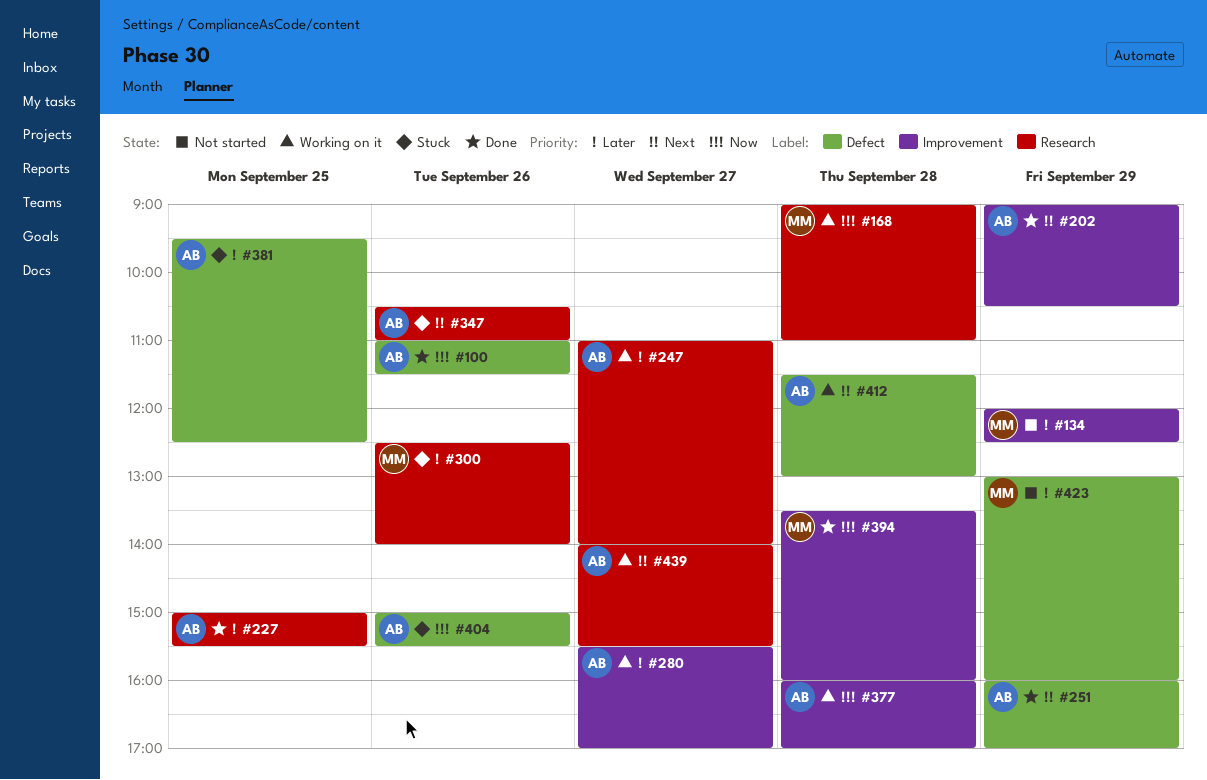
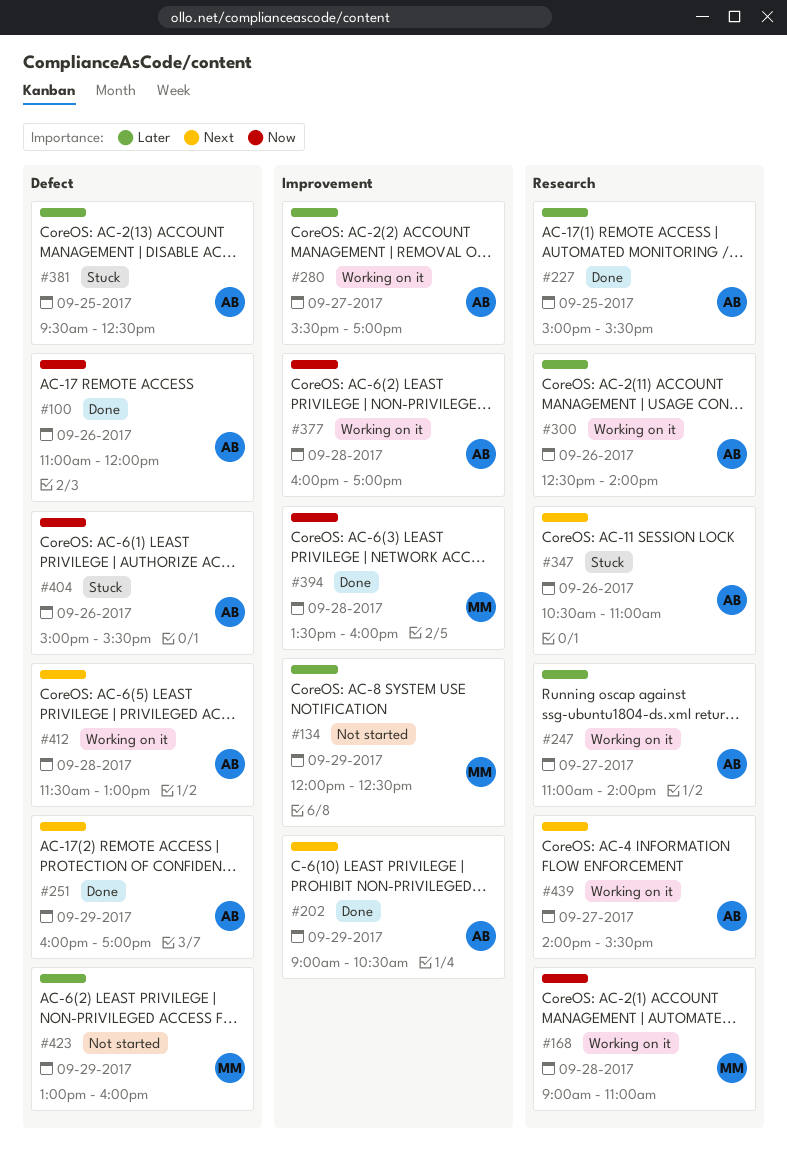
#100, ends: 11:30 -> 12:00
#300, status: Stuck -> Working on it
#300, owner: MM -> AB

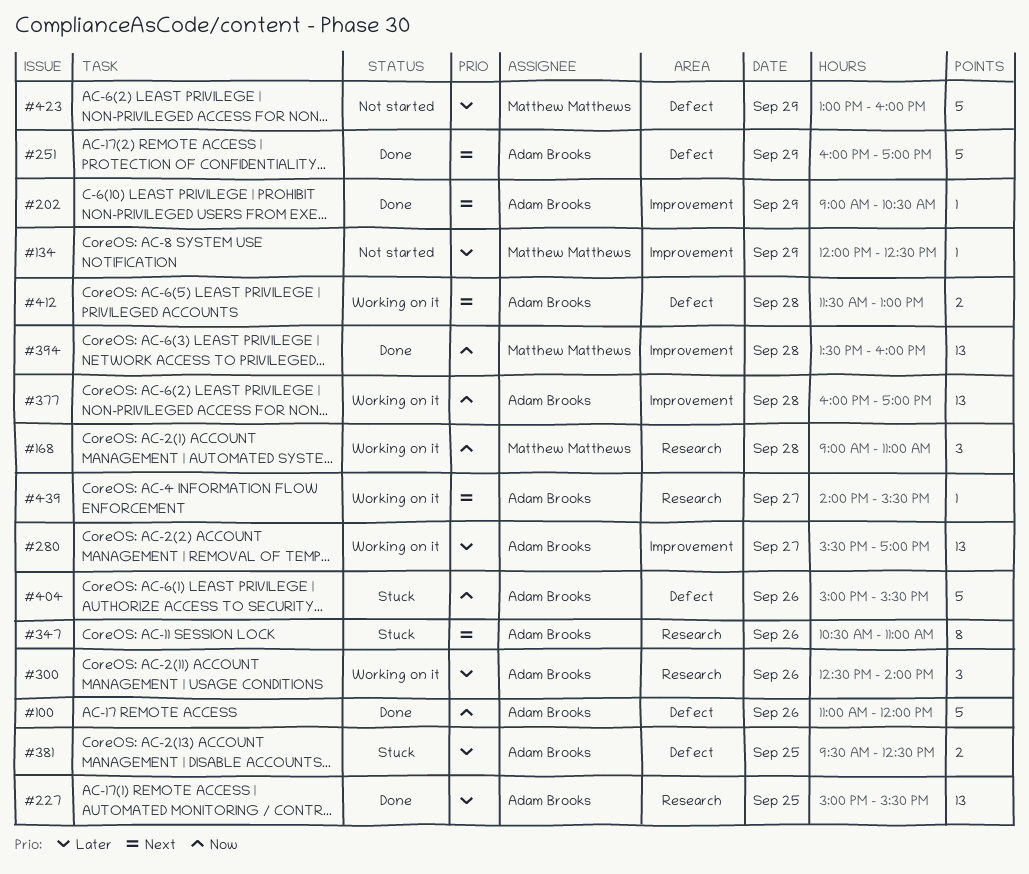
#247: present -> none

